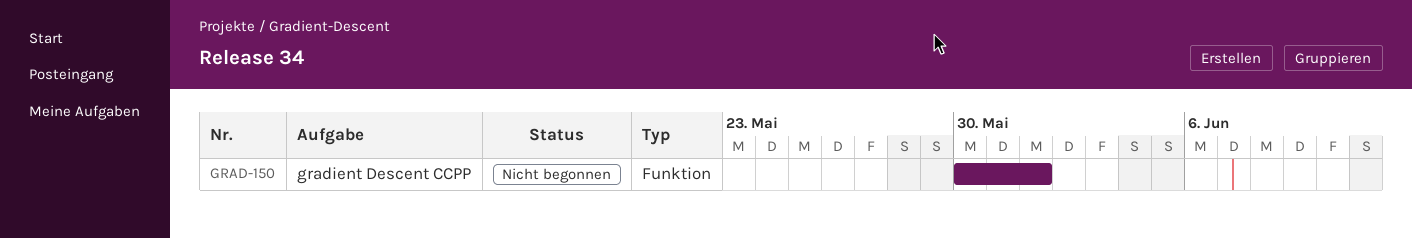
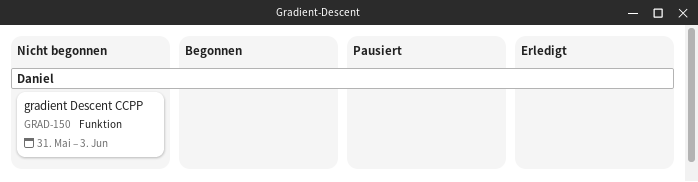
GRAD-150, start: May 30 -> May 31
GRAD-150, due: Jun 1 -> Jun 3

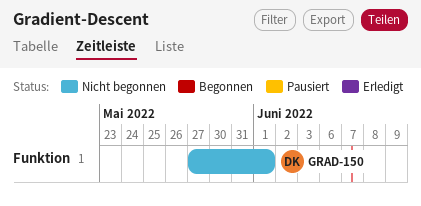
GRAD-150, start: May 31 -> May 27
GRAD-150, due: Jun 3 -> Jun 1

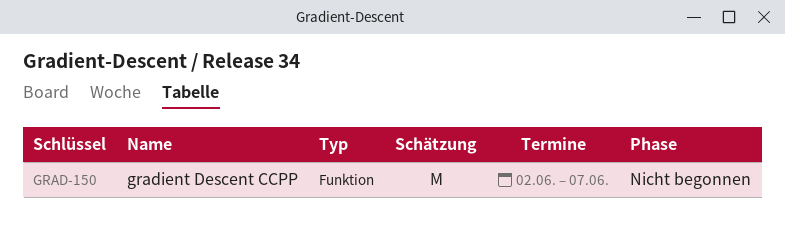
GRAD-150, start: May 27 -> Jun 2
GRAD-150, due: Jun 1 -> Jun 7

